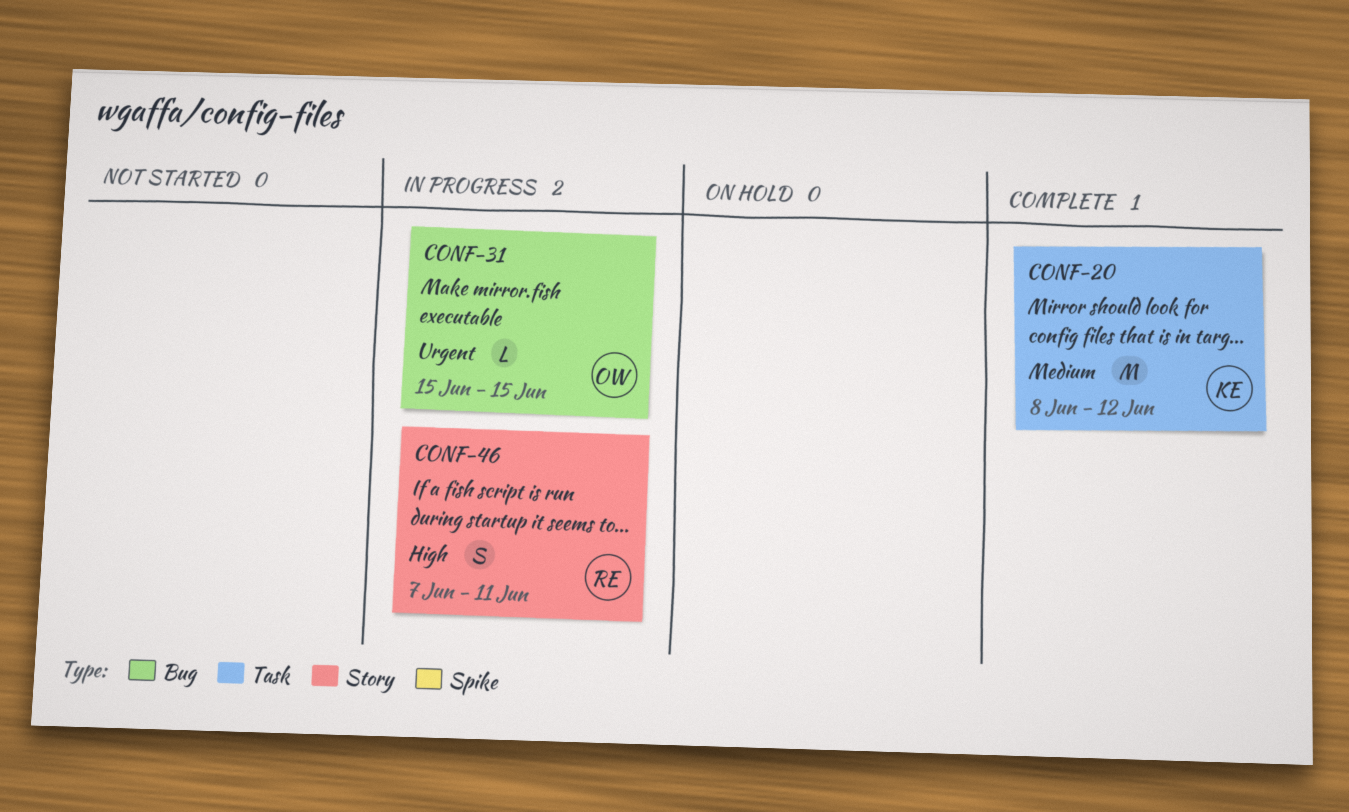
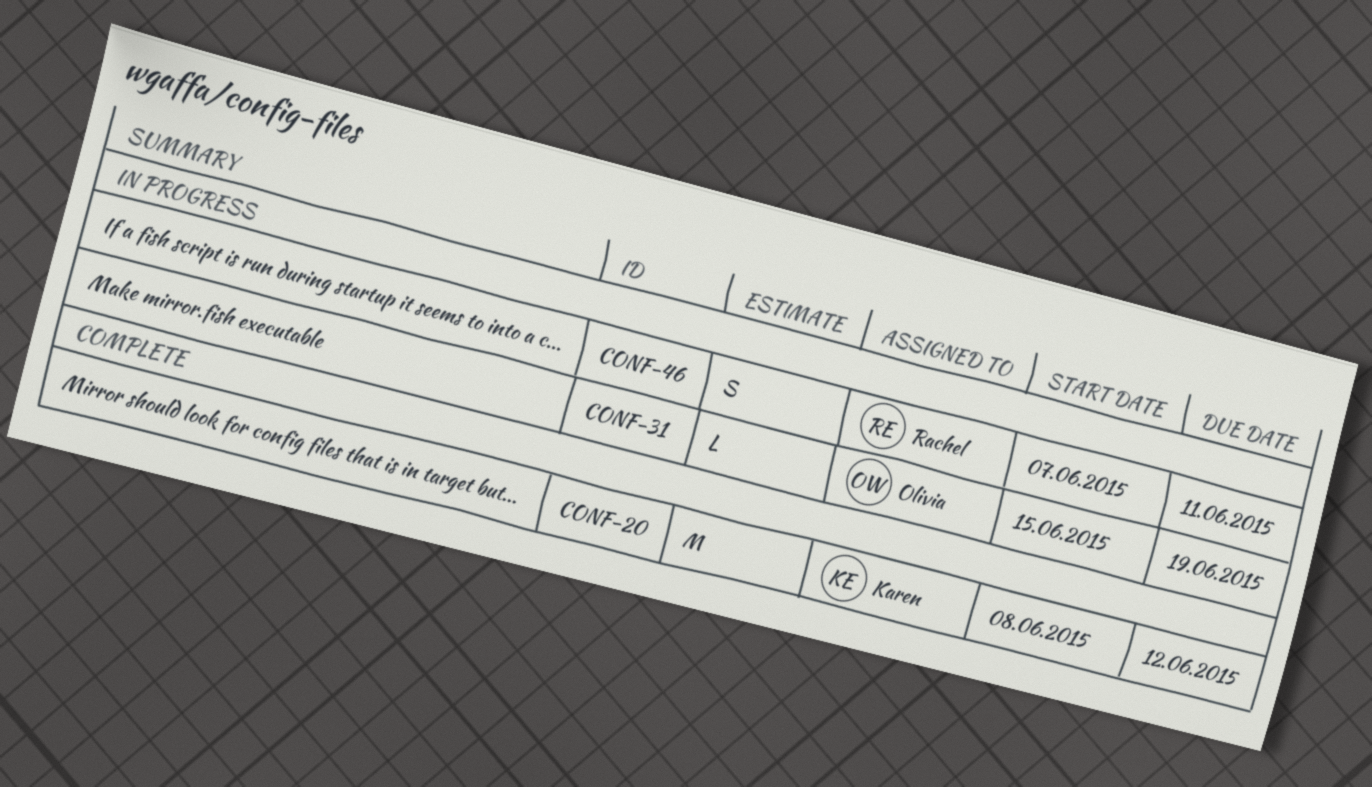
CONF-31, due: Jun 15 -> Jun 19

